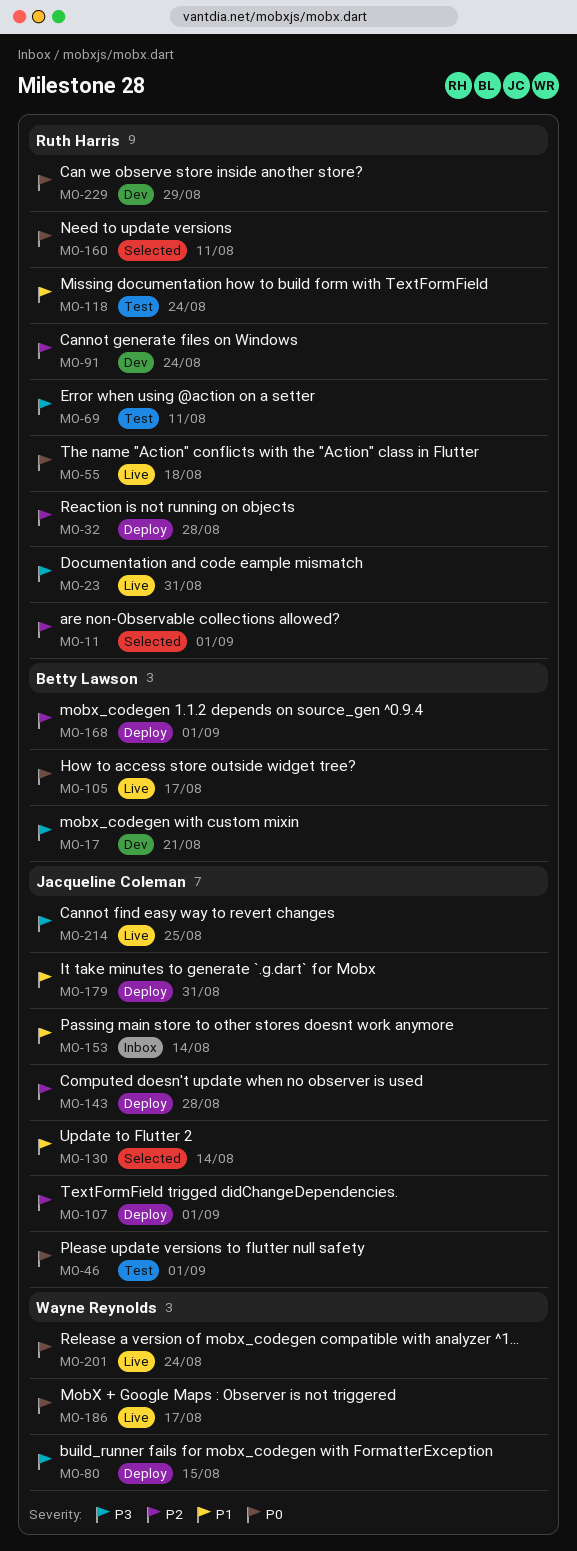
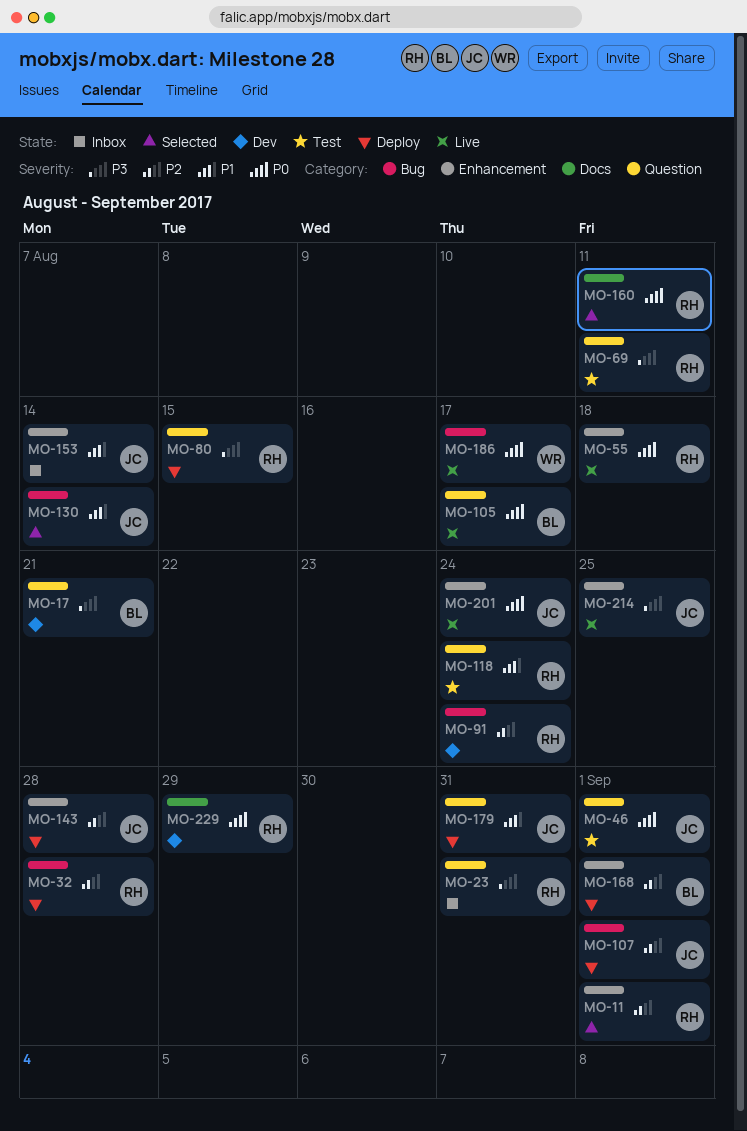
MO-23, status: Live -> Inbox
MO-80, owner: Wayne Reynolds -> Ruth Harris
MO-201, owner: Wayne Reynolds -> Jacqueline Coleman

